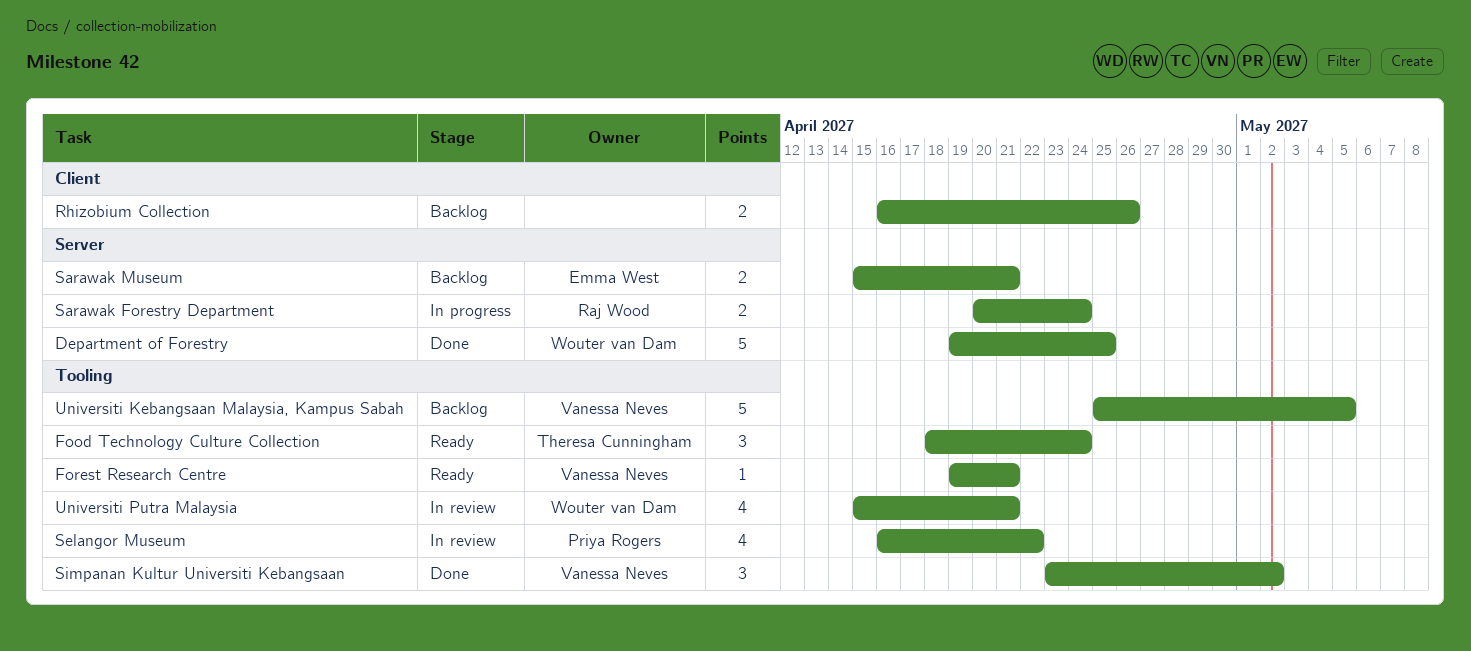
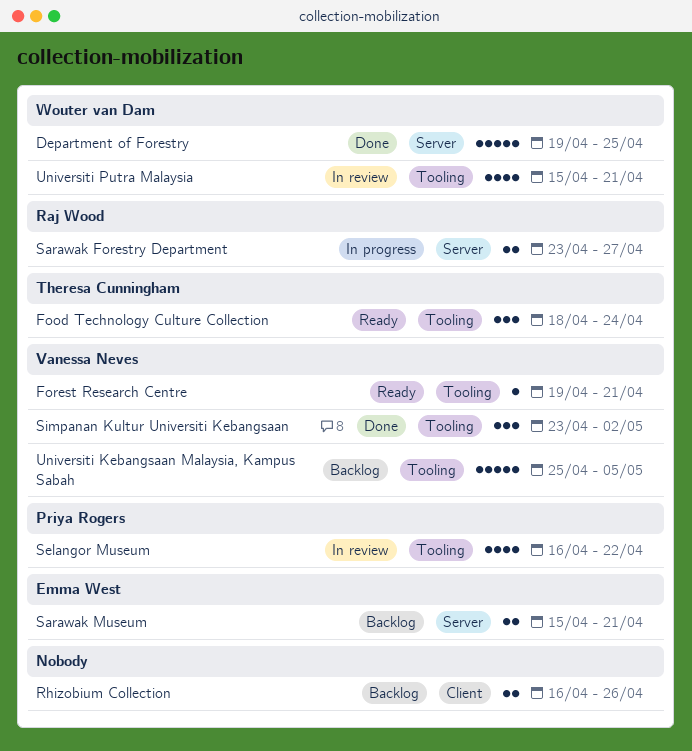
Sarawak Forestry Department, start: Apr 20 -> Apr 23
Sarawak Forestry Department, due: Apr 24 -> Apr 27

